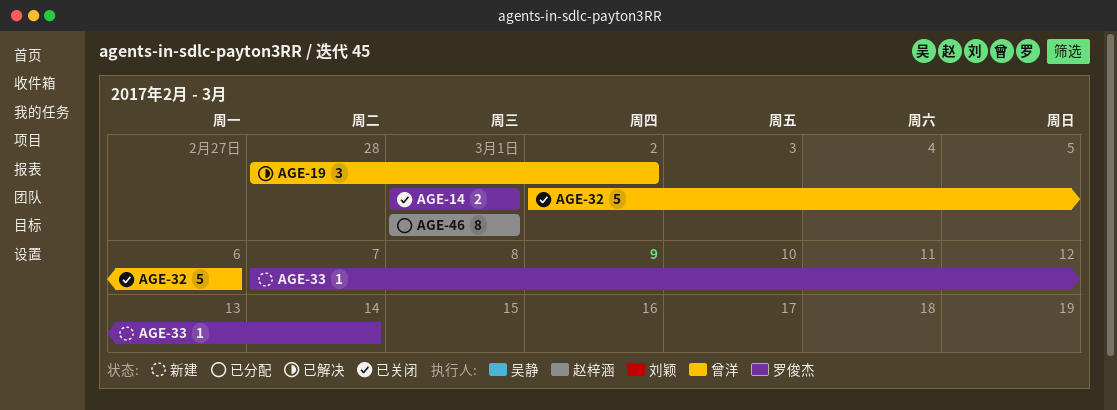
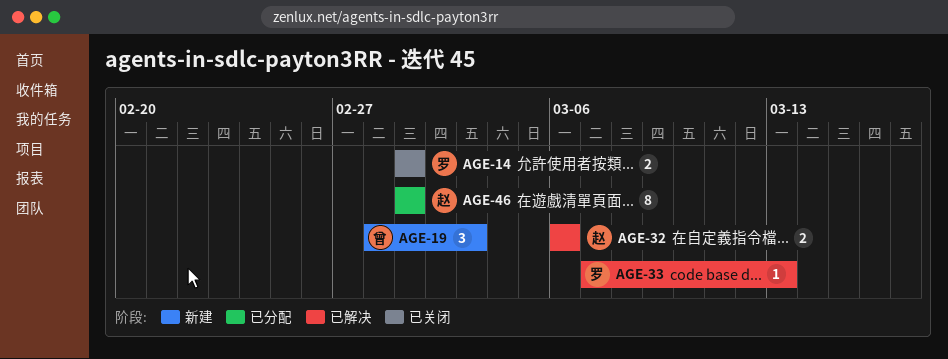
AGE-19, status: 已解决 -> 新建
AGE-19, due: Mar 2 -> Mar 3
AGE-32, status: 已关闭 -> 已解决
AGE-32, owner: 曾洋 -> 赵梓涵
AGE-32, estimate: 5 -> 2
AGE-32, start: Mar 2 -> Mar 6
AGE-33, status: 新建 -> 已解决
AGE-33, due: Mar 14 -> Mar 13

